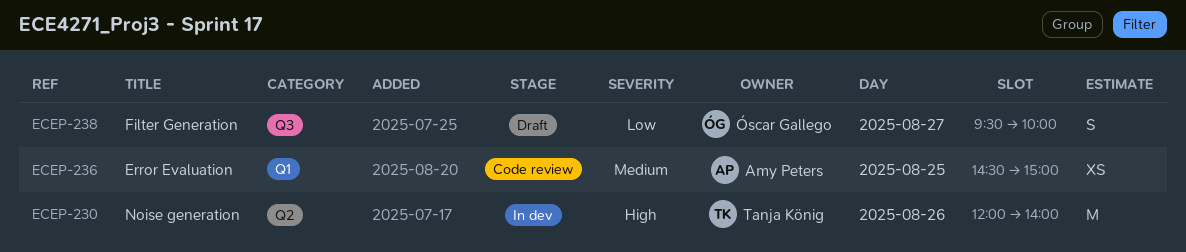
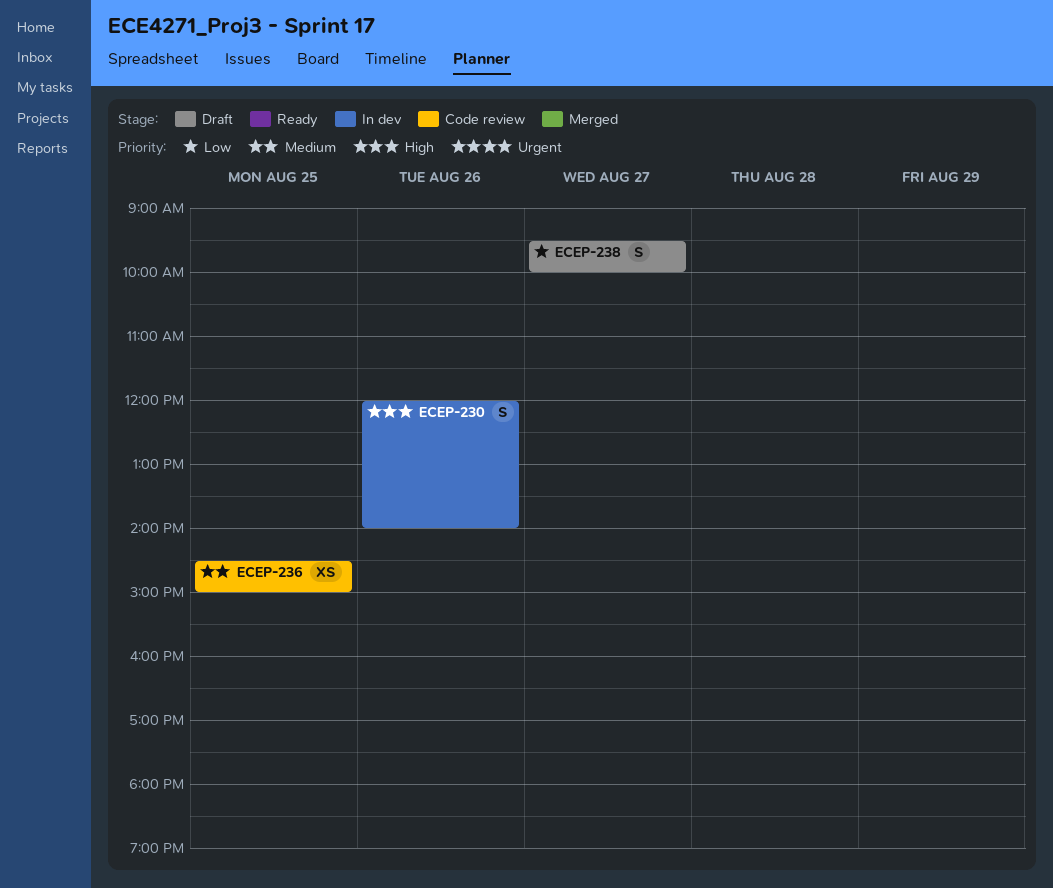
ECEP-230, estimate: M -> S

